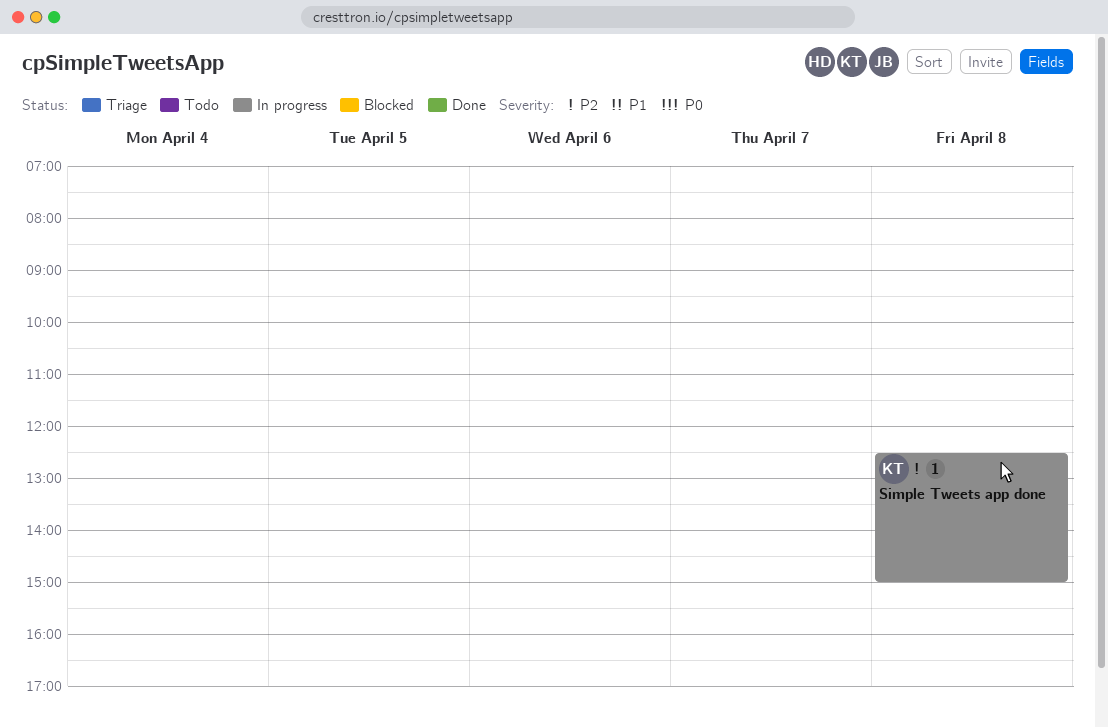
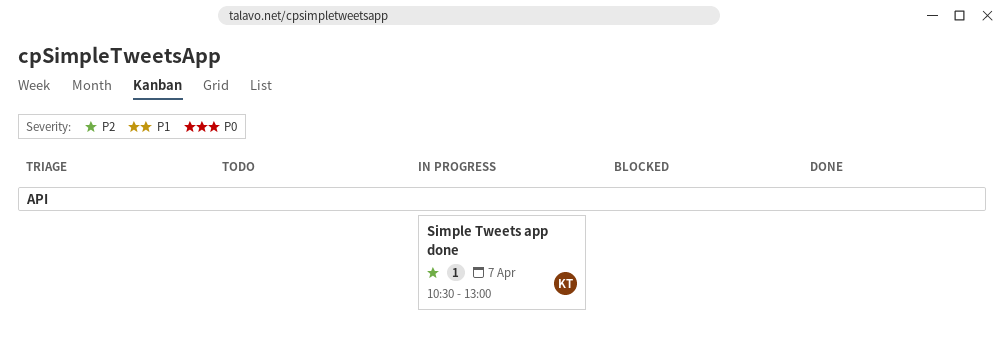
Simple Tweets app done, day: Apr 8 -> Apr 7
Simple Tweets app done, begins: 12:30 -> 10:30
Simple Tweets app done, ends: 15:00 -> 13:00

